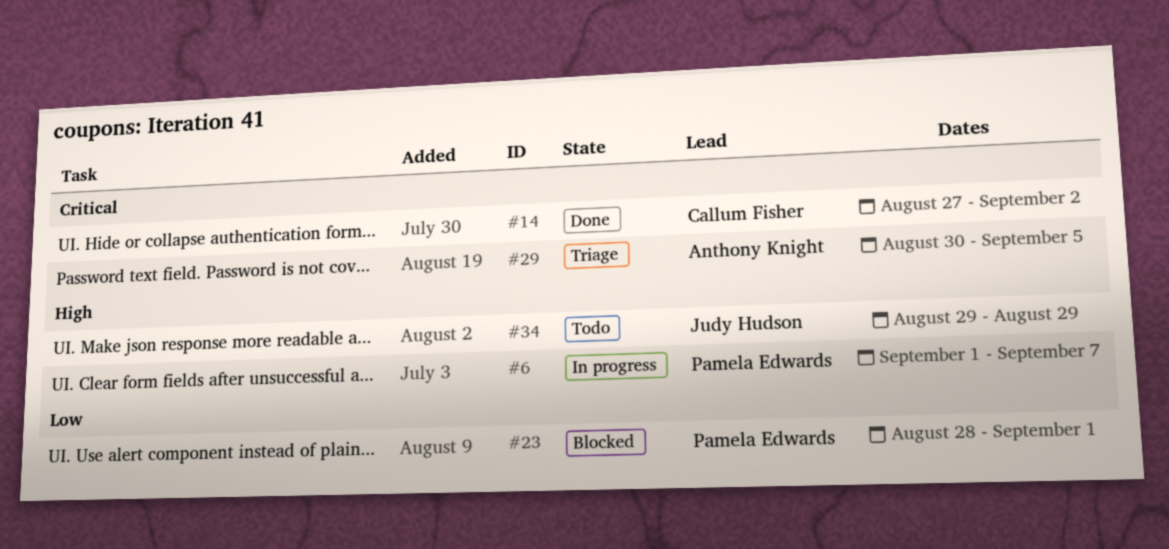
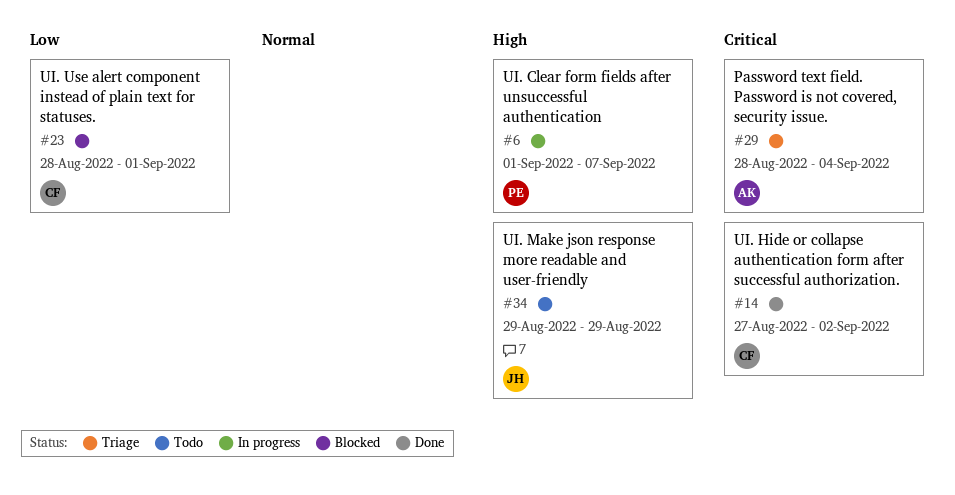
#23, owner: Pamela Edwards -> Callum Fisher
#29, start: Aug 30 -> Aug 28
#29, due: Sep 5 -> Sep 4

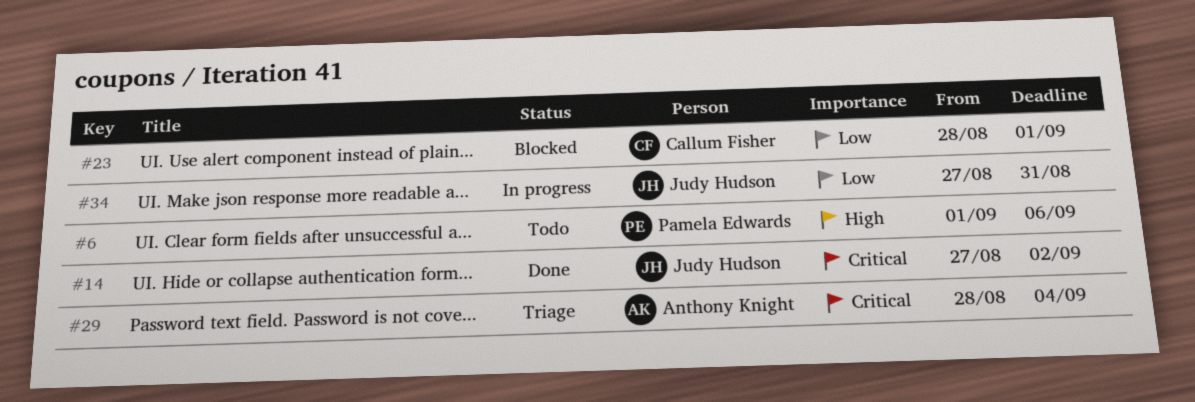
#6, status: In progress -> Todo
#6, due: Sep 7 -> Sep 6
#14, owner: Callum Fisher -> Judy Hudson
#34, status: Todo -> In progress
#34, priority: High -> Low
#34, start: Aug 29 -> Aug 27
#34, due: Aug 29 -> Aug 31

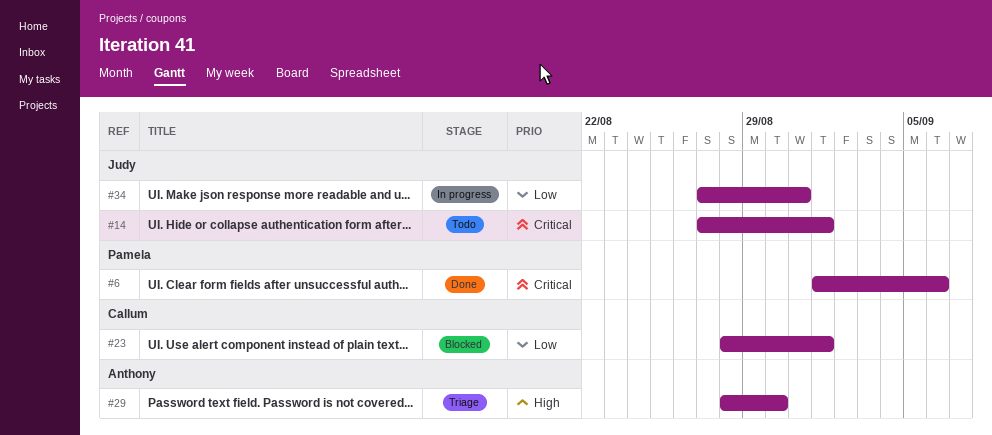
#6, status: Todo -> Done
#6, priority: High -> Critical
#14, status: Done -> Todo
#14, due: Sep 2 -> Sep 1
#29, priority: Critical -> High
#29, due: Sep 4 -> Aug 30

